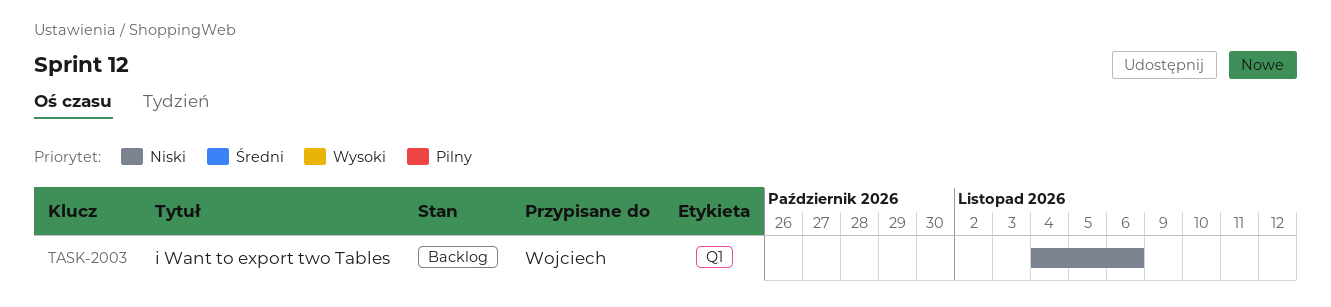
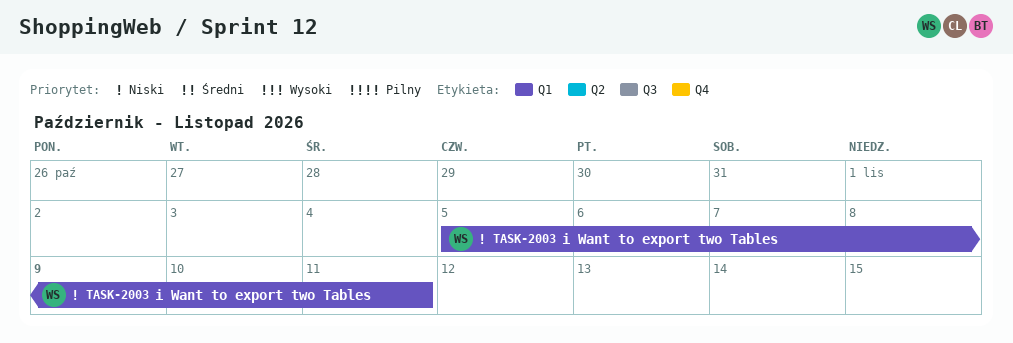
TASK-2003, start: Nov 4 -> Nov 5
TASK-2003, due: Nov 6 -> Nov 11

